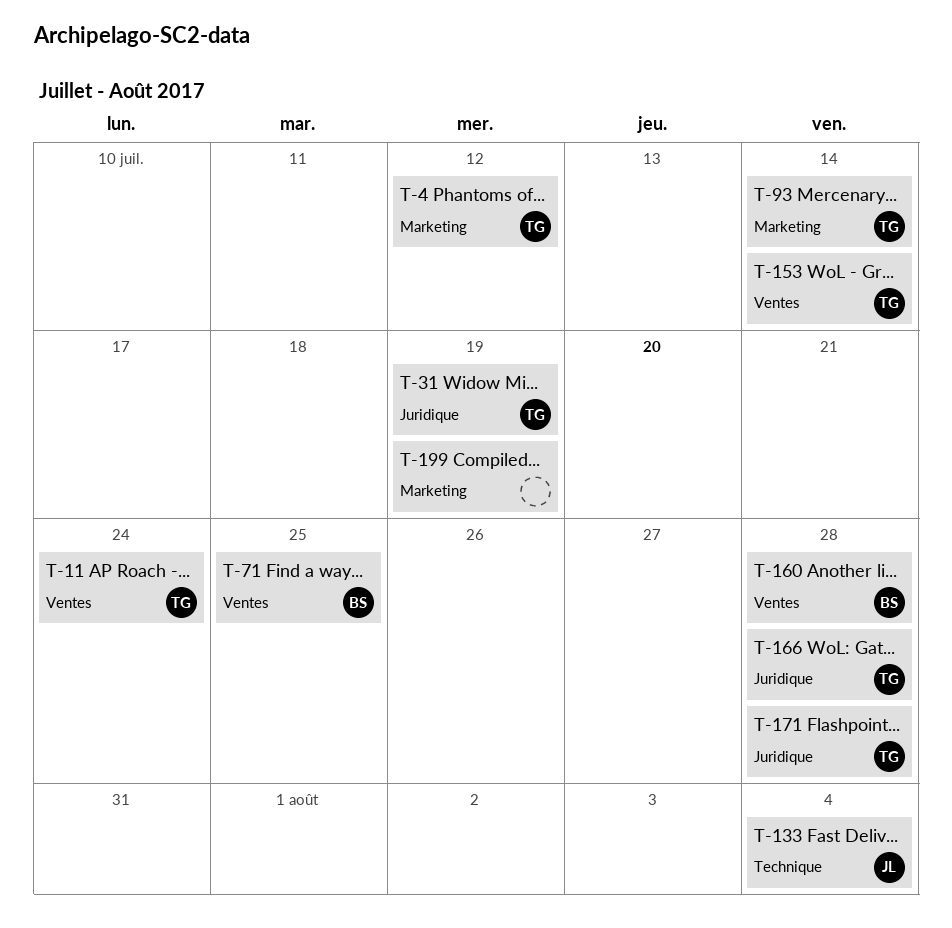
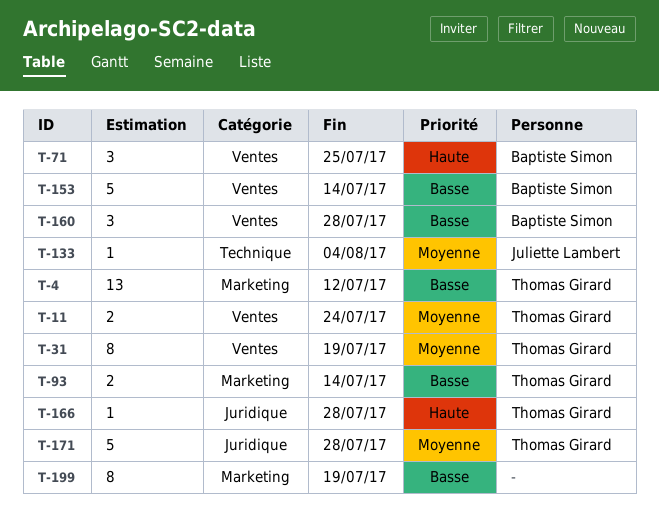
T-31, label: Juridique -> Ventes
T-153, owner: Thomas Girard -> Baptiste Simon

